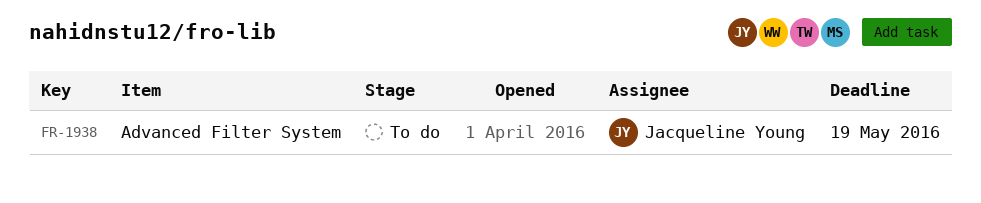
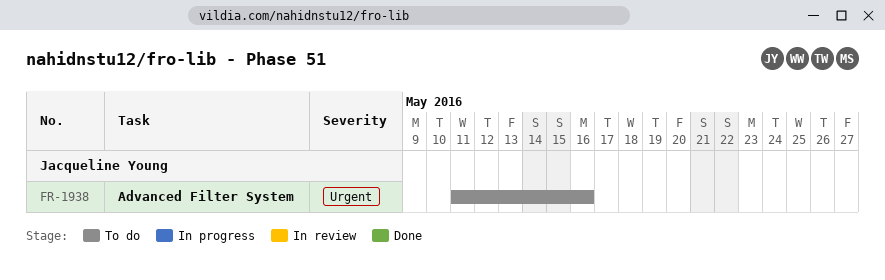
FR-1938, due: May 19 -> May 16

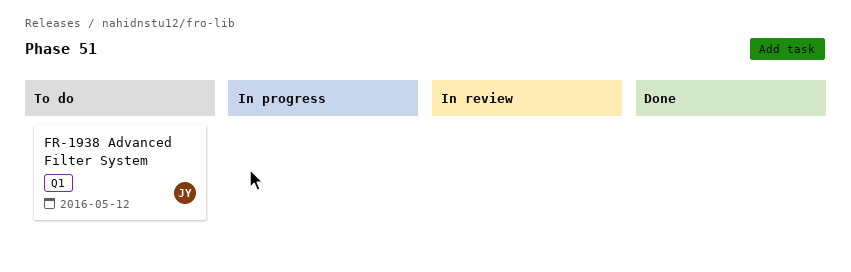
FR-1938, due: May 16 -> May 12

